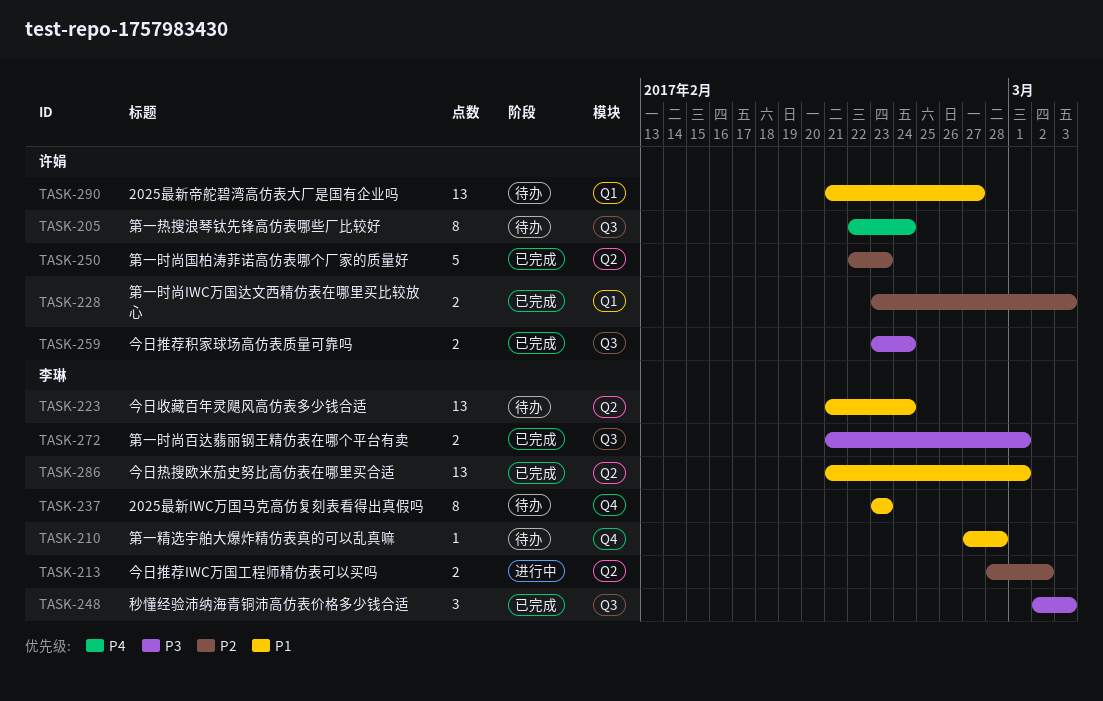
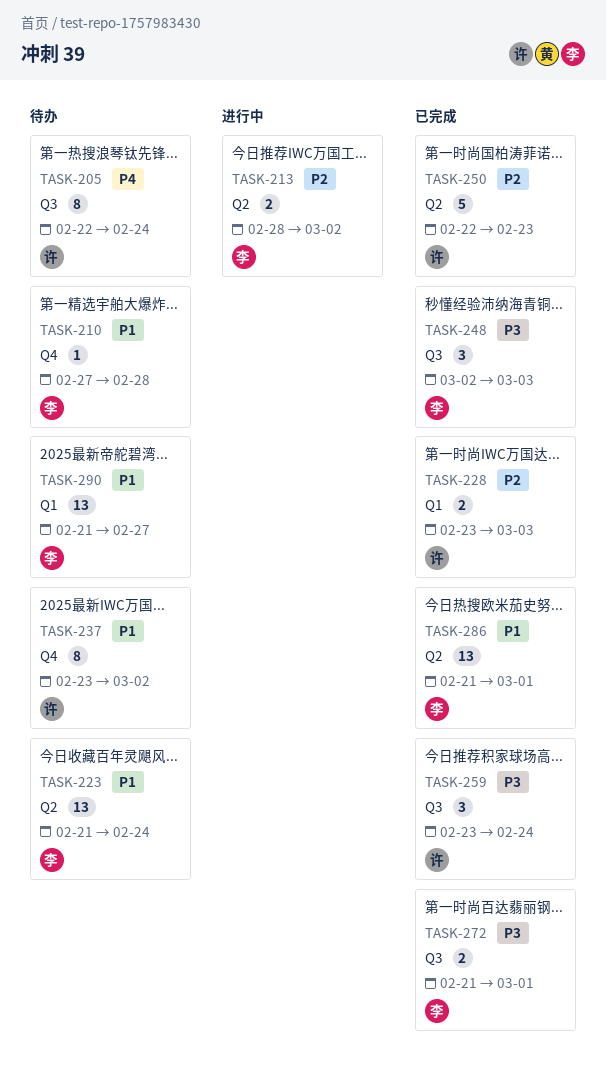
TASK-237, owner: 李琳 -> 许娟
TASK-237, due: Feb 23 -> Mar 2
TASK-259, estimate: 2 -> 3
TASK-290, owner: 许娟 -> 李琳

